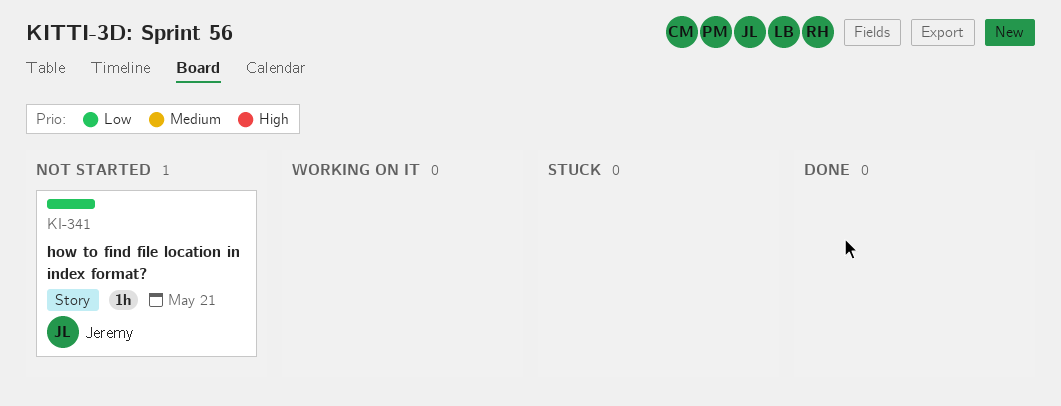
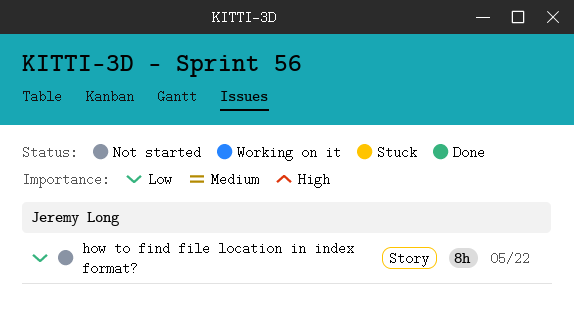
how to find file location in index format?, estimate: 1h -> 8h
how to find file location in index format?, due: May 21 -> May 22

